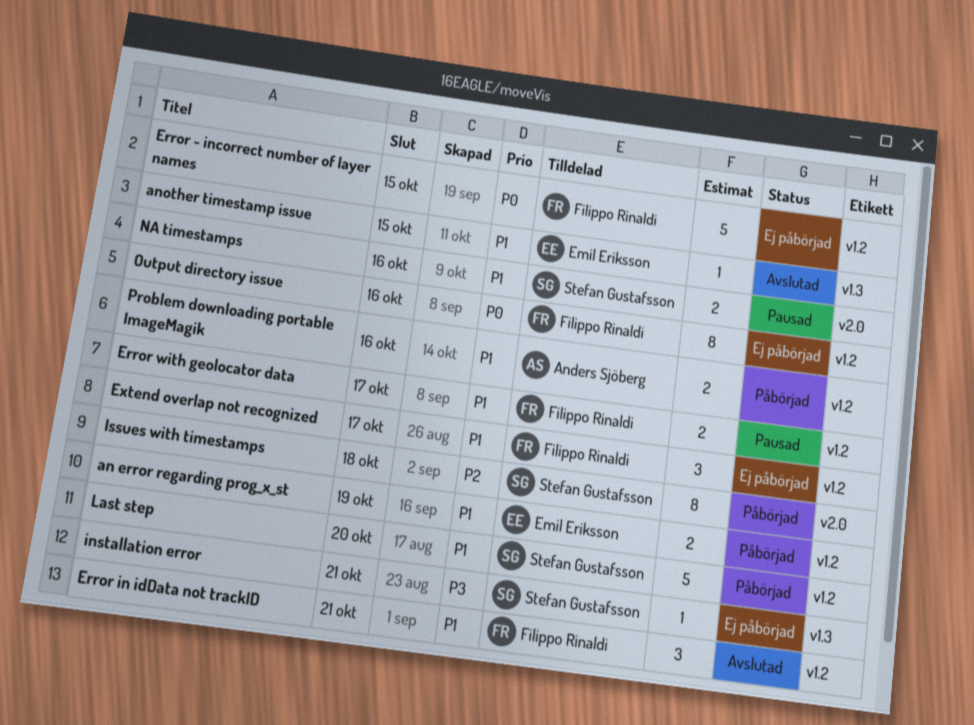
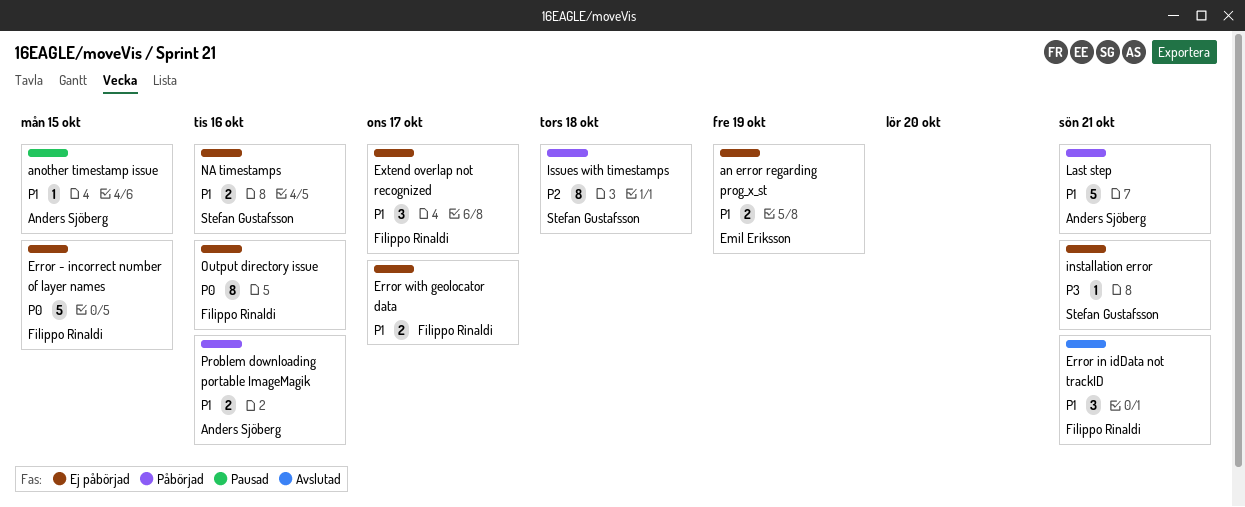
an error regarding prog_x_st, status: Påbörjad -> Ej påbörjad
another timestamp issue, status: Avslutad -> Pausad
another timestamp issue, owner: Emil Eriksson -> Anders Sjöberg
Error with geolocator data, status: Pausad -> Ej påbörjad
Last step, owner: Stefan Gustafsson -> Anders Sjöberg
Last step, due: Oct 20 -> Oct 21
NA timestamps, status: Pausad -> Ej påbörjad

